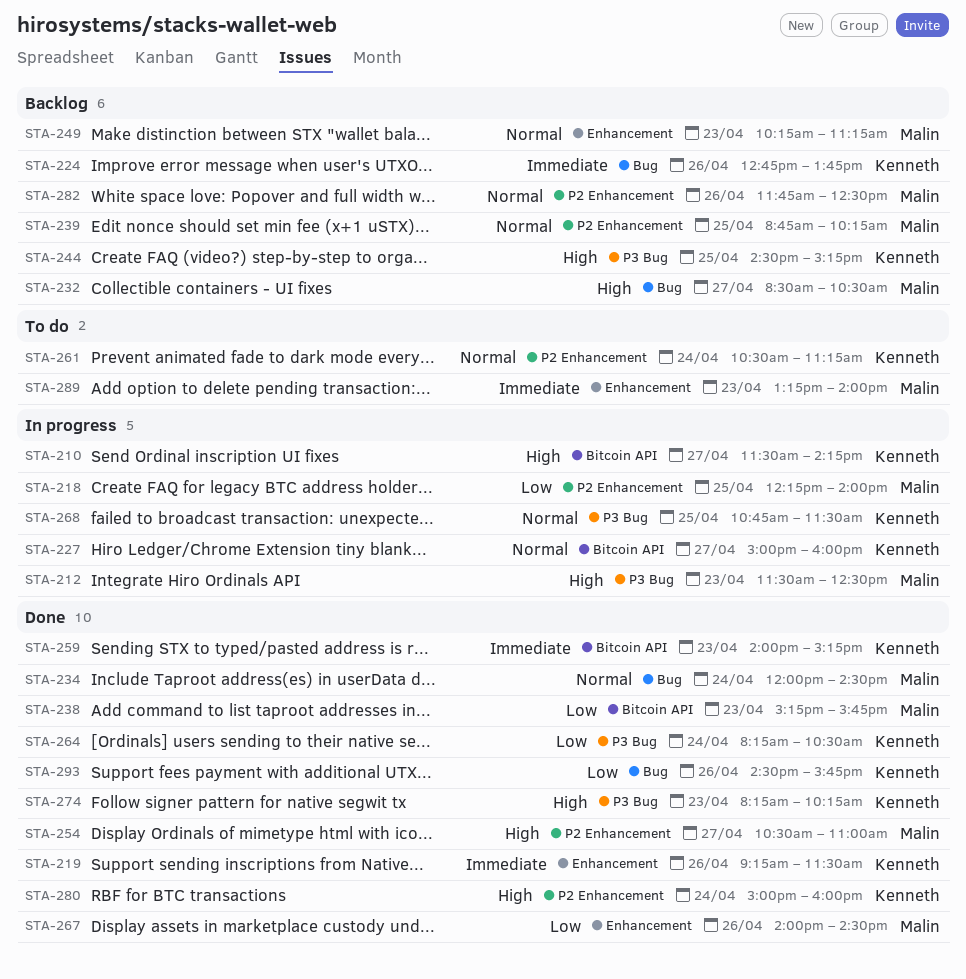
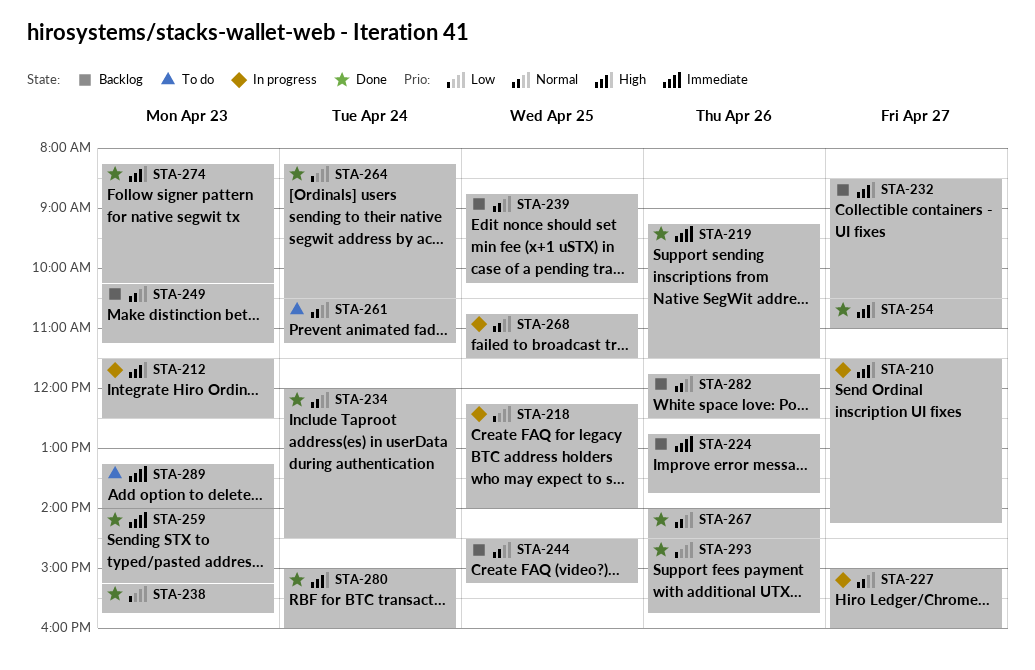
STA-244, priority: High -> Normal
STA-267, priority: Low -> Normal

